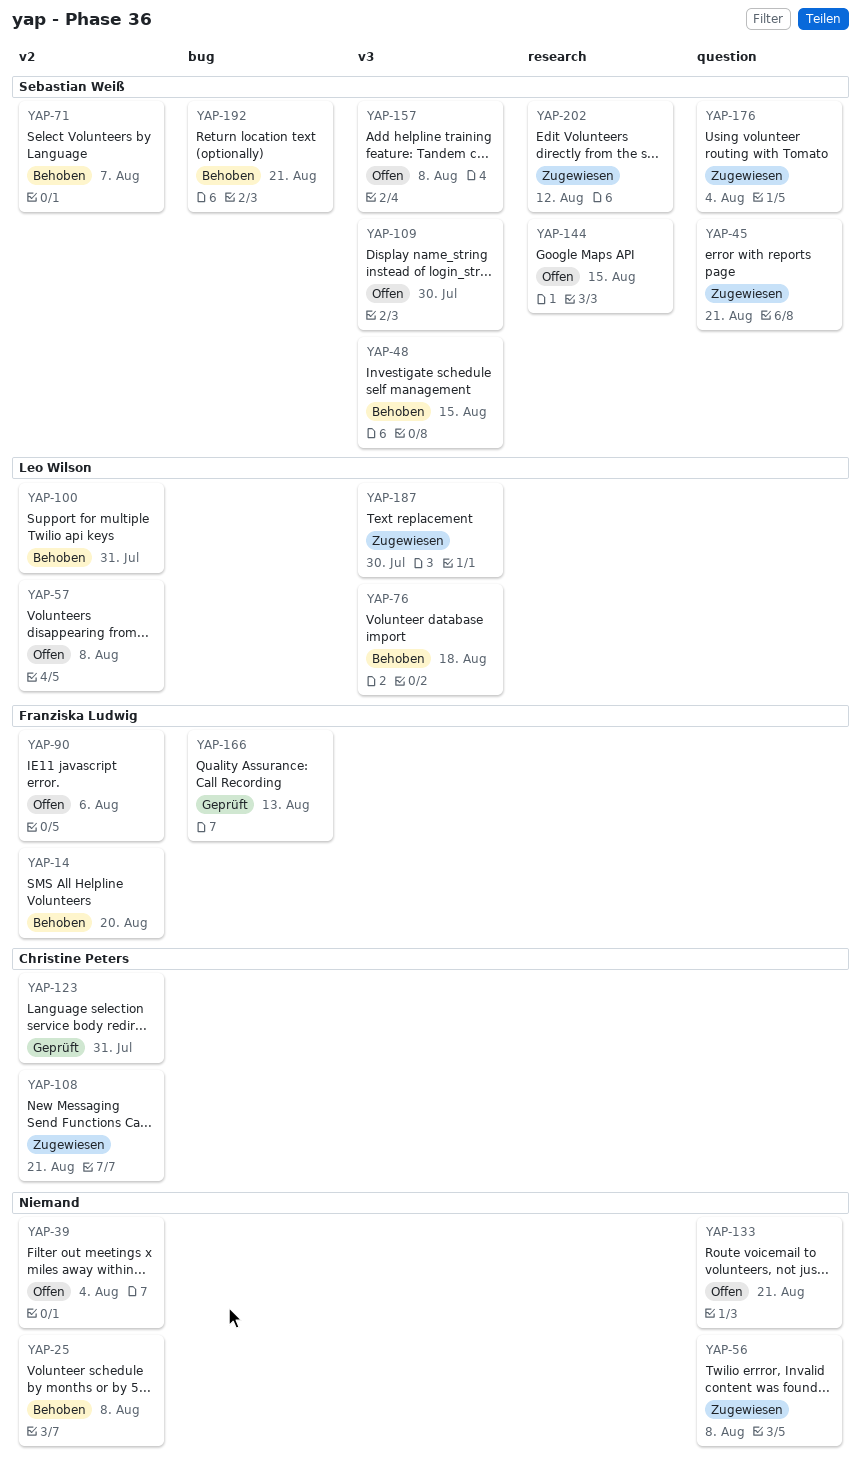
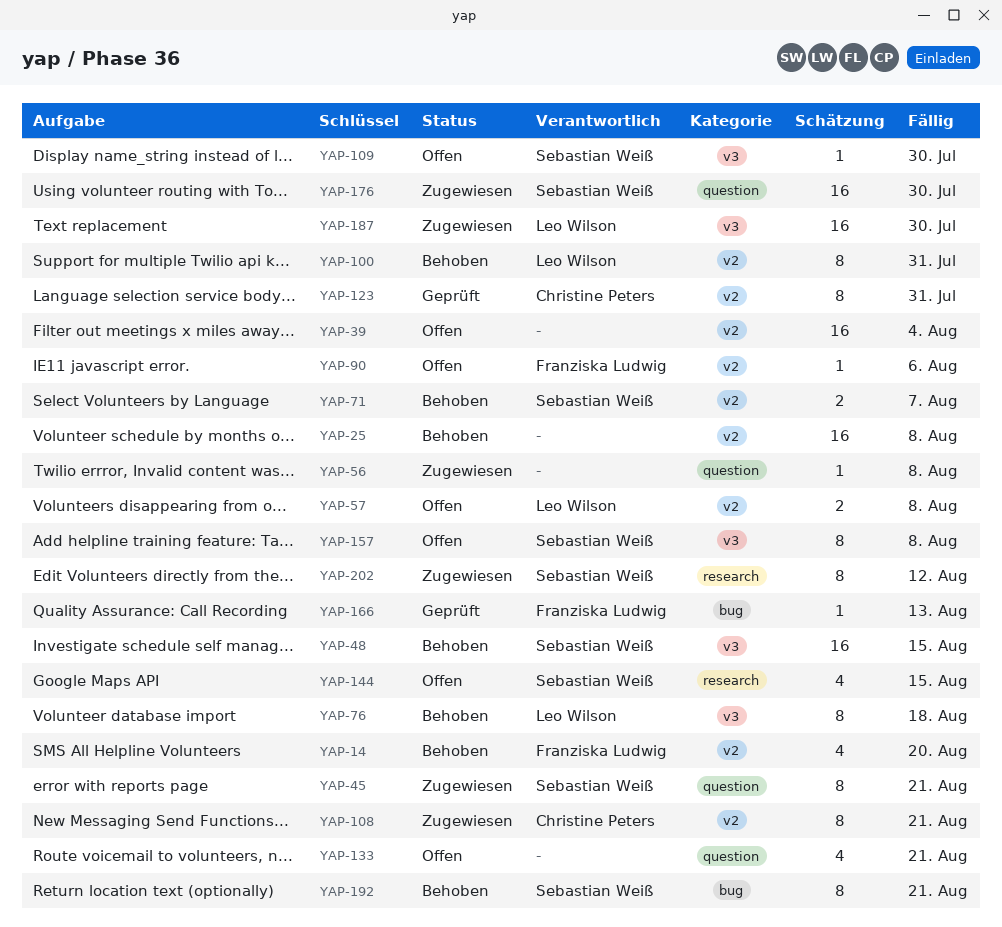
YAP-176, due: Aug 4 -> Jul 30

